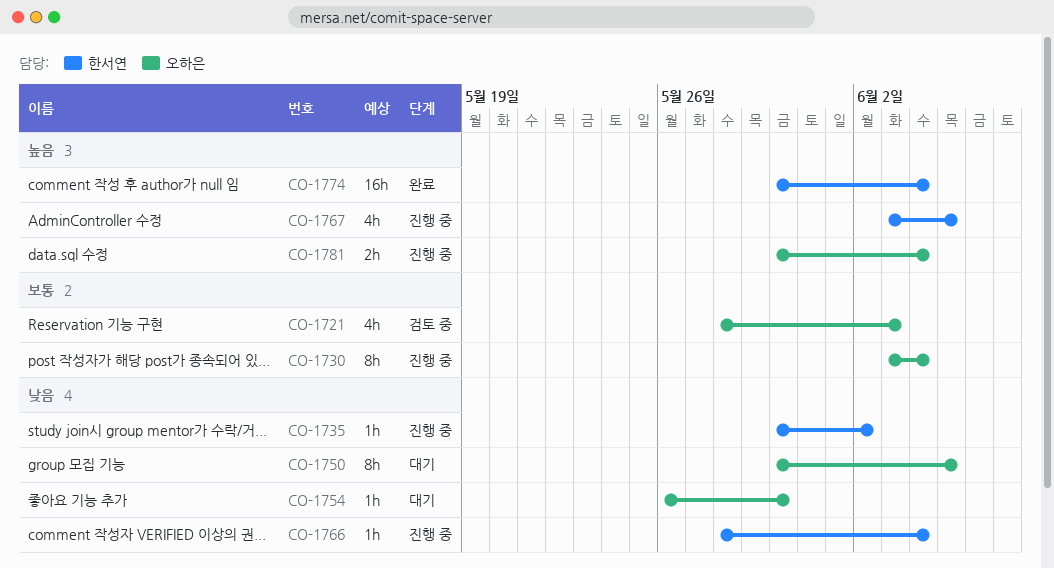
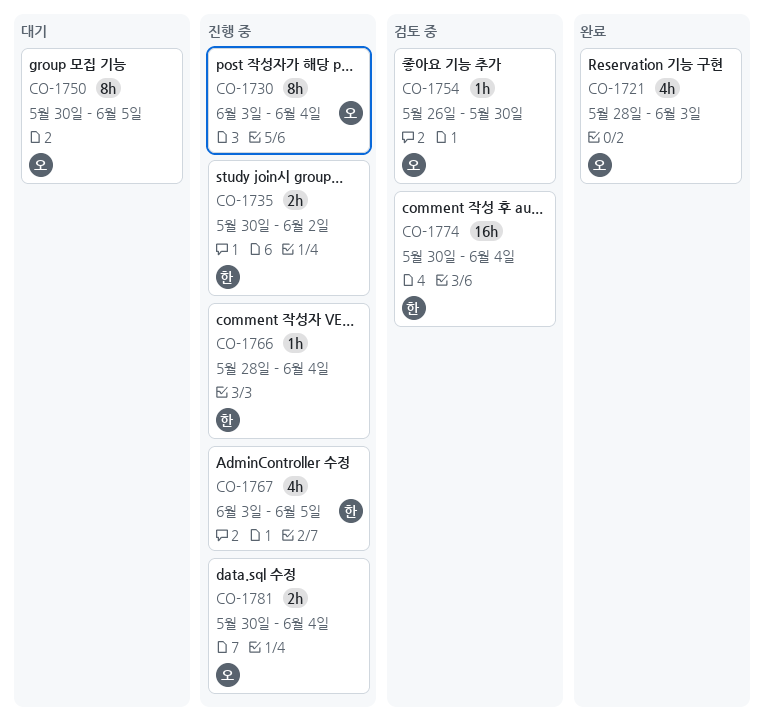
CO-1721, status: 검토 중 -> 완료
CO-1735, estimate: 1h -> 2h
CO-1754, status: 대기 -> 검토 중
CO-1774, status: 완료 -> 검토 중

